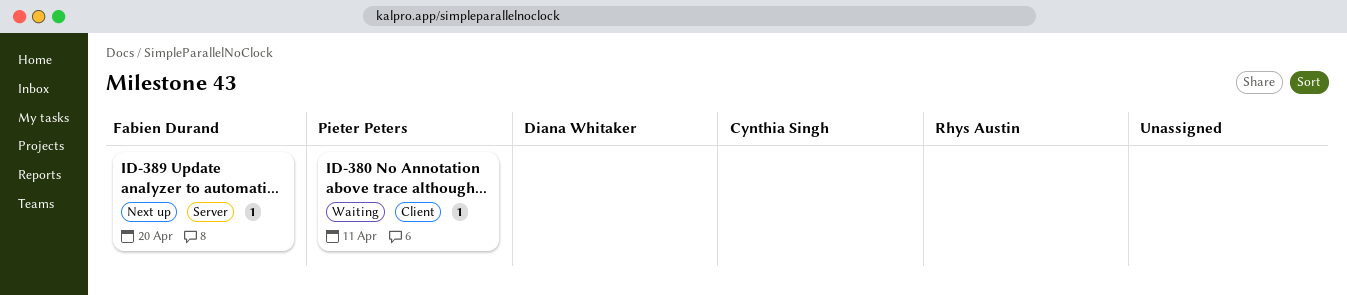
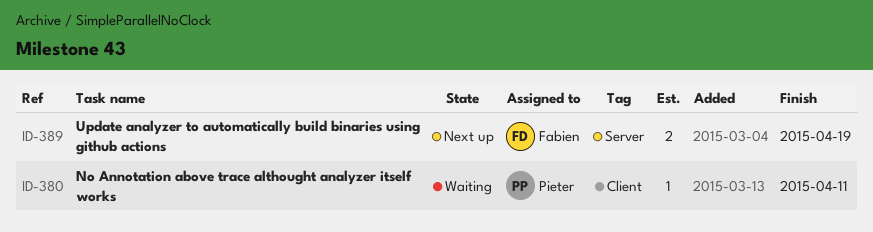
ID-389, estimate: 1 -> 2
ID-389, due: Apr 20 -> Apr 19

